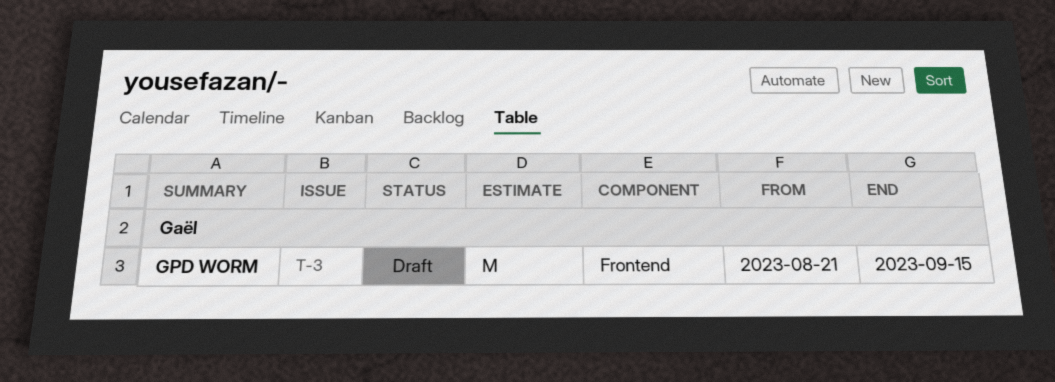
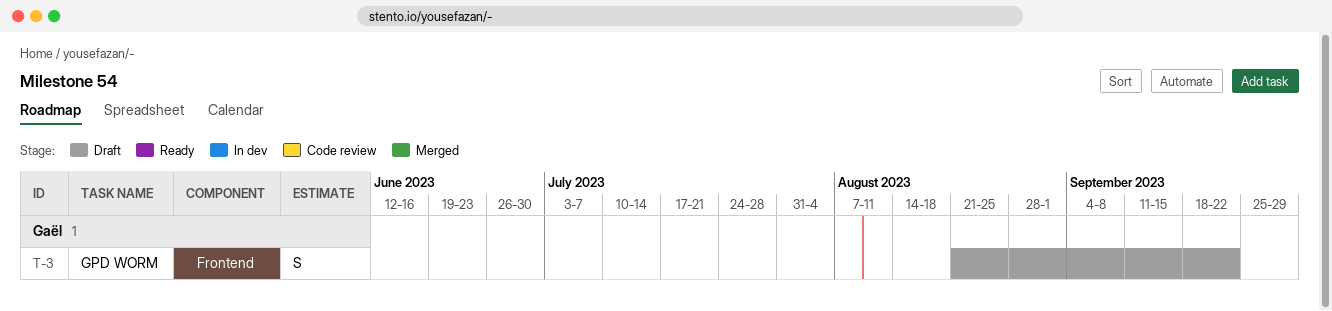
T-3, estimate: M -> S
T-3, due: Sep 15 -> Sep 22

